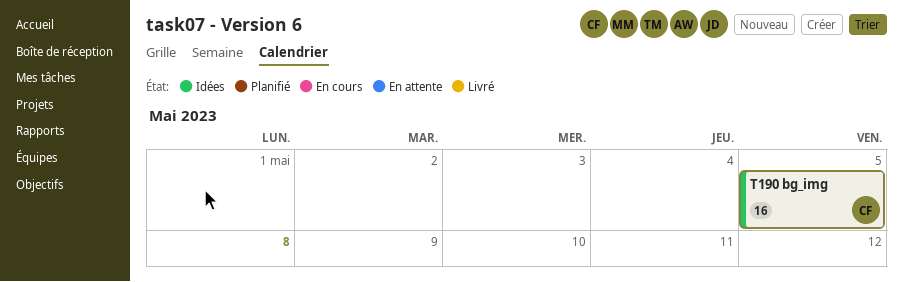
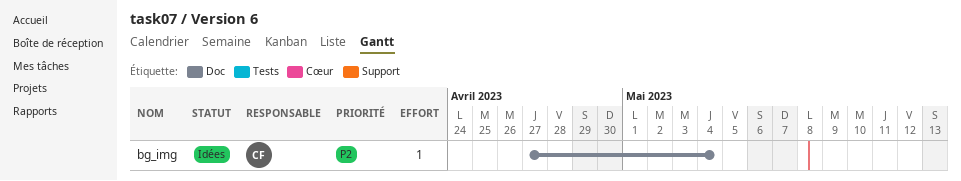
bg_img, estimate: 16 -> 1
bg_img, due: May 5 -> May 4

